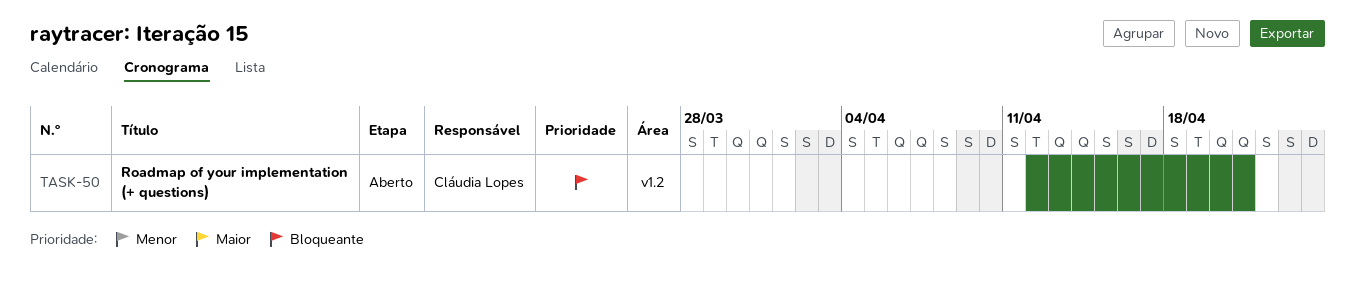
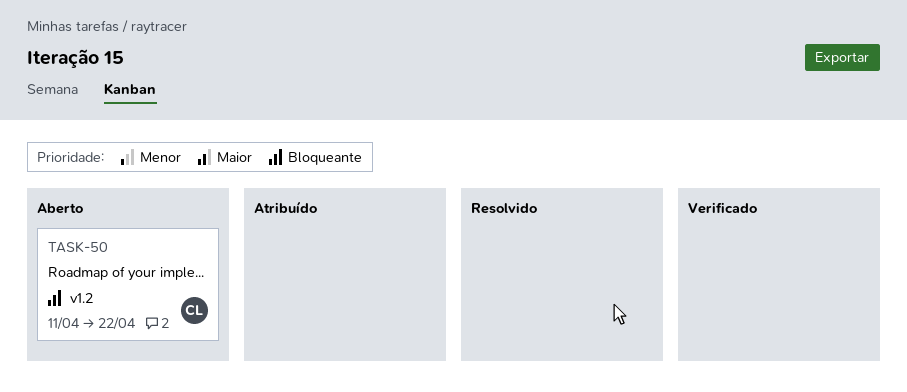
TASK-50, start: Apr 12 -> Apr 11
TASK-50, due: Apr 21 -> Apr 22

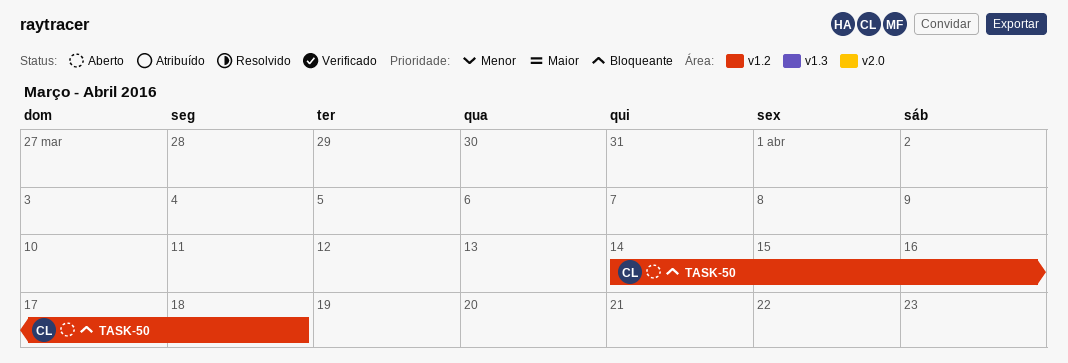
TASK-50, start: Apr 11 -> Apr 14
TASK-50, due: Apr 22 -> Apr 18

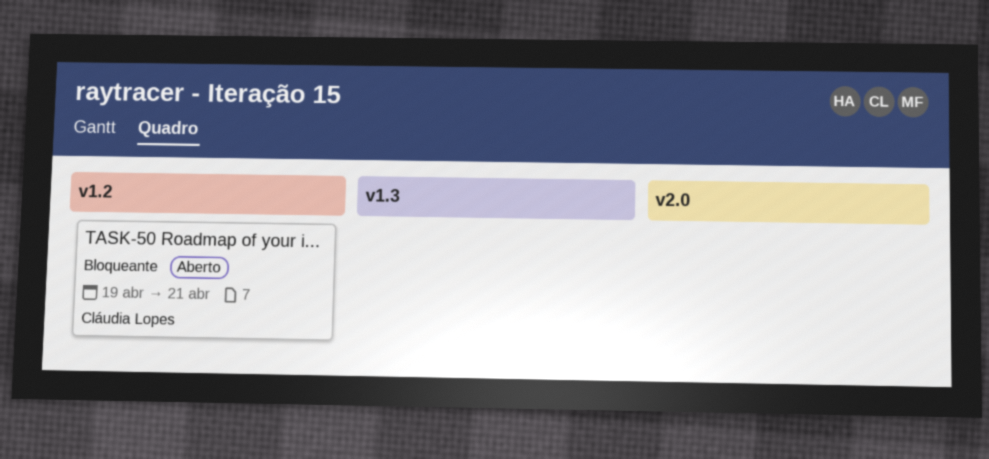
TASK-50, start: Apr 14 -> Apr 19
TASK-50, due: Apr 18 -> Apr 21

